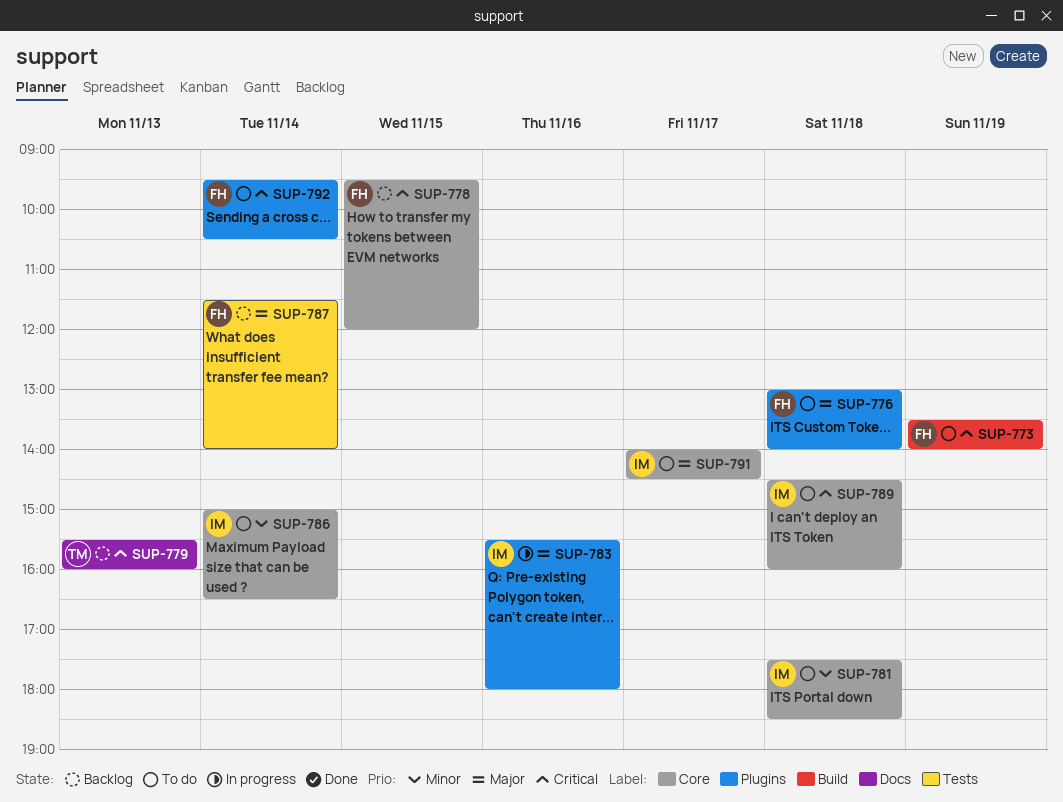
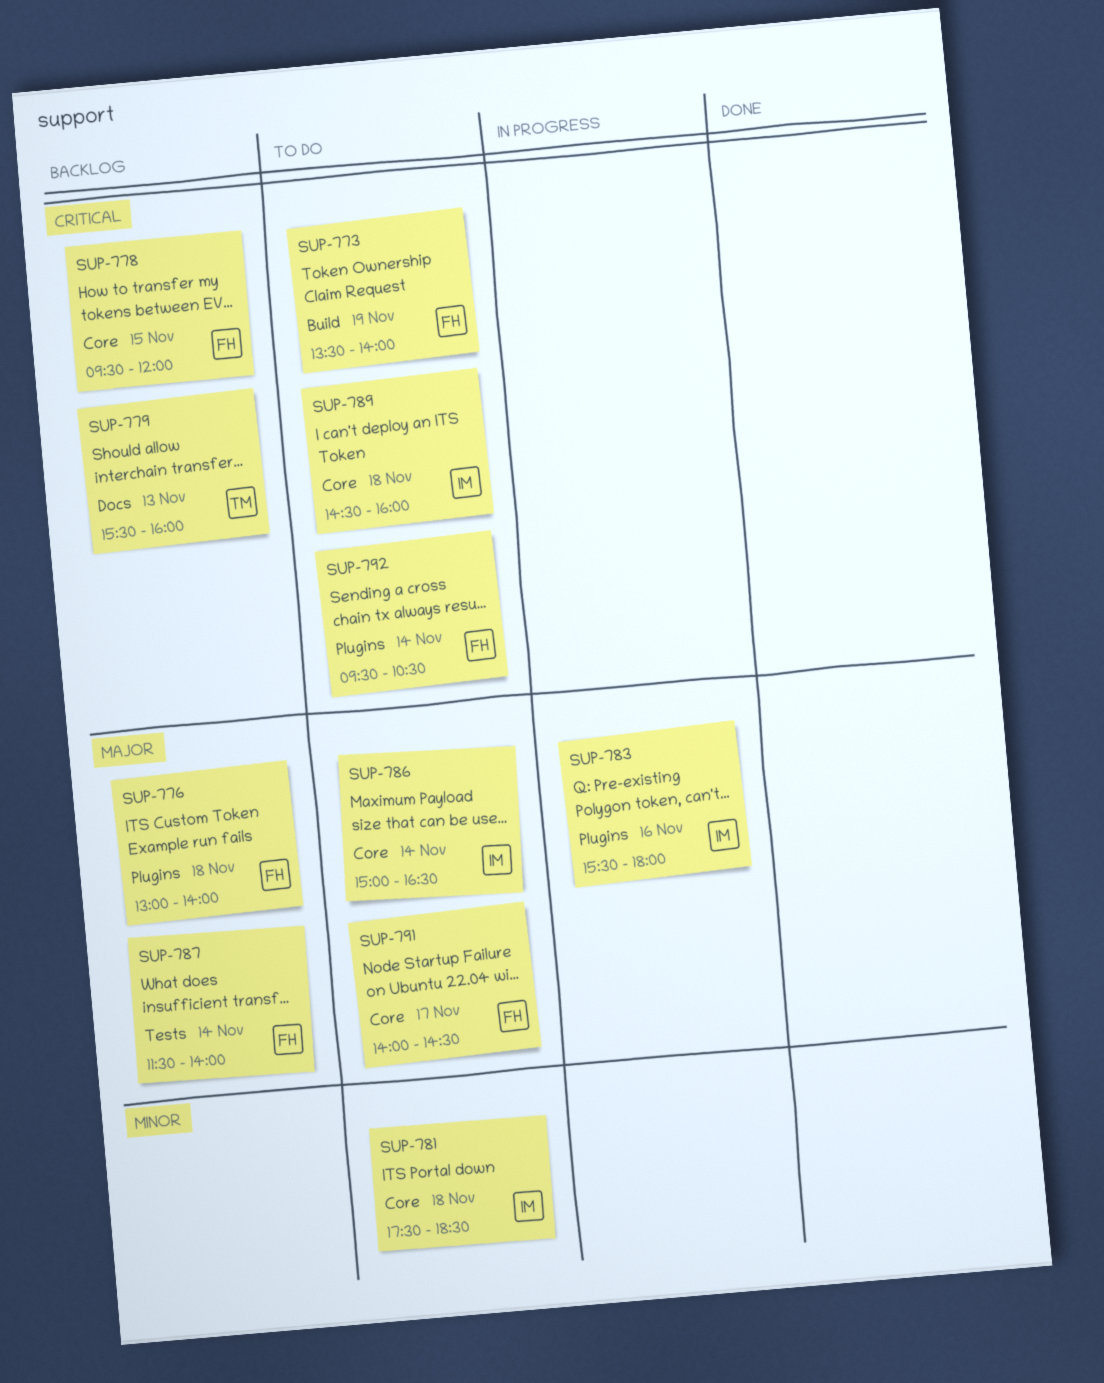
SUP-776, status: To do -> Backlog
SUP-786, priority: Minor -> Major
SUP-791, owner: IM -> FH

